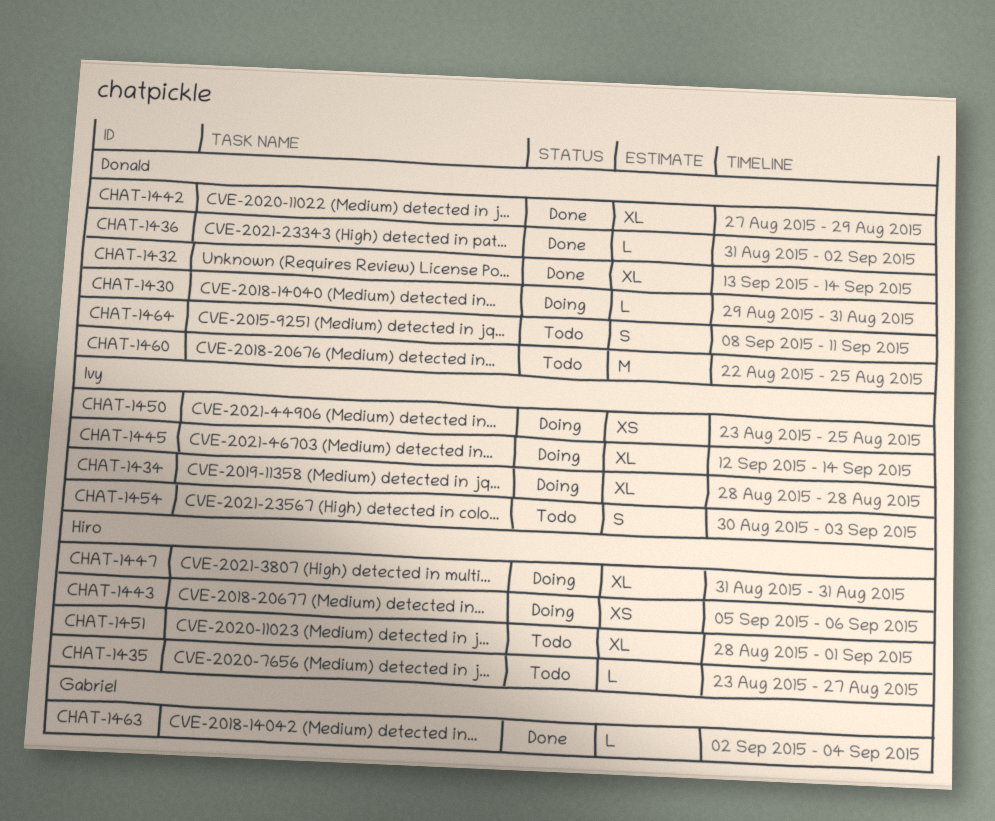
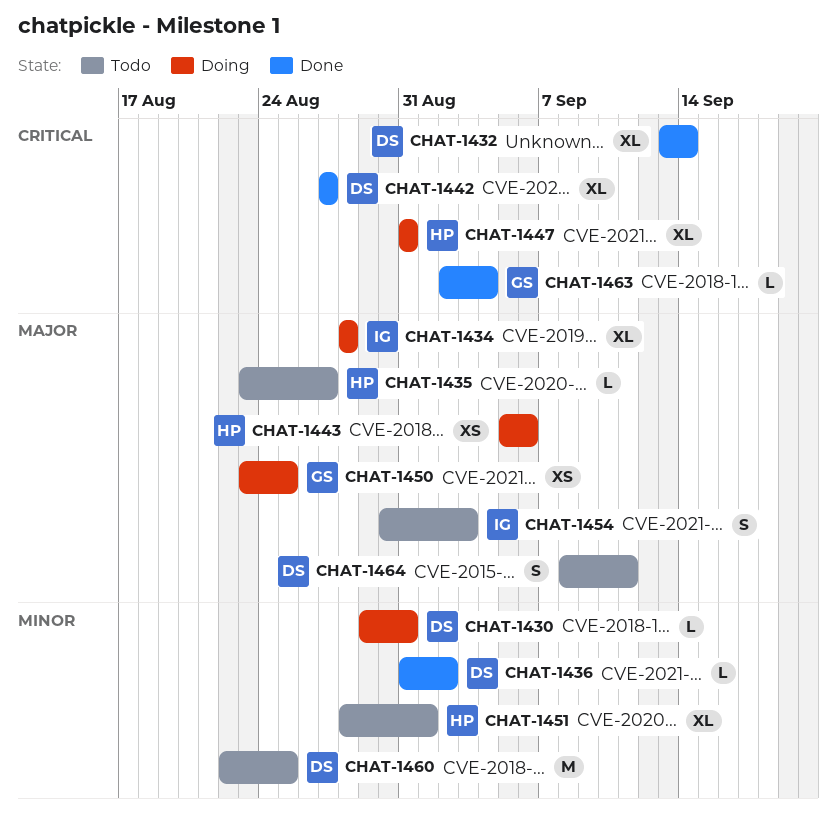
CHAT-1442, due: Aug 29 -> Aug 27
CHAT-1445: present -> none
CHAT-1450, owner: Ivy -> Gabriel

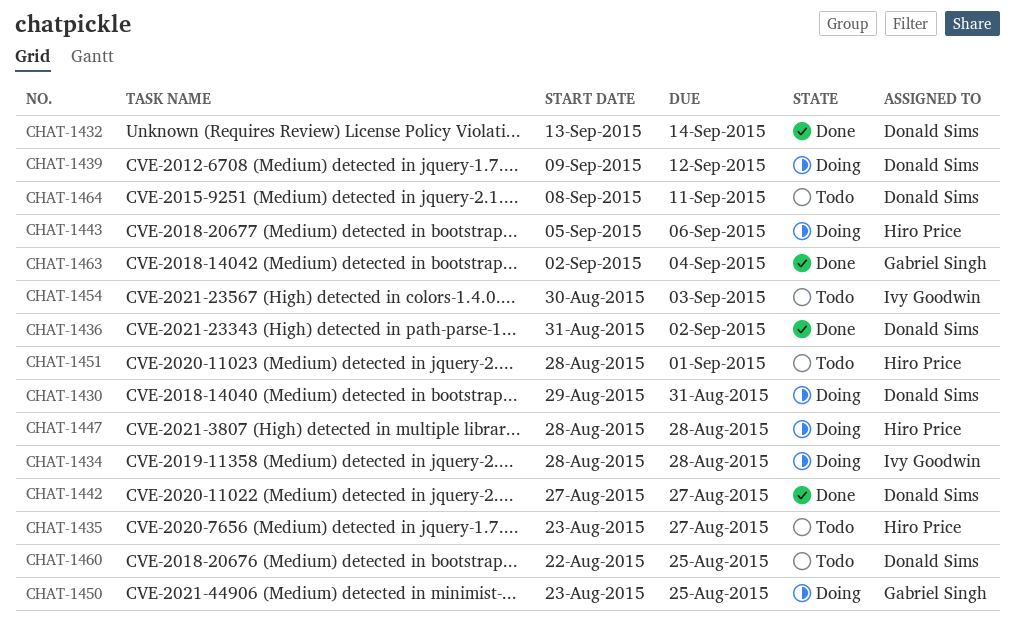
CHAT-1439: none -> present
CHAT-1447, start: Aug 31 -> Aug 28
CHAT-1447, due: Aug 31 -> Aug 28

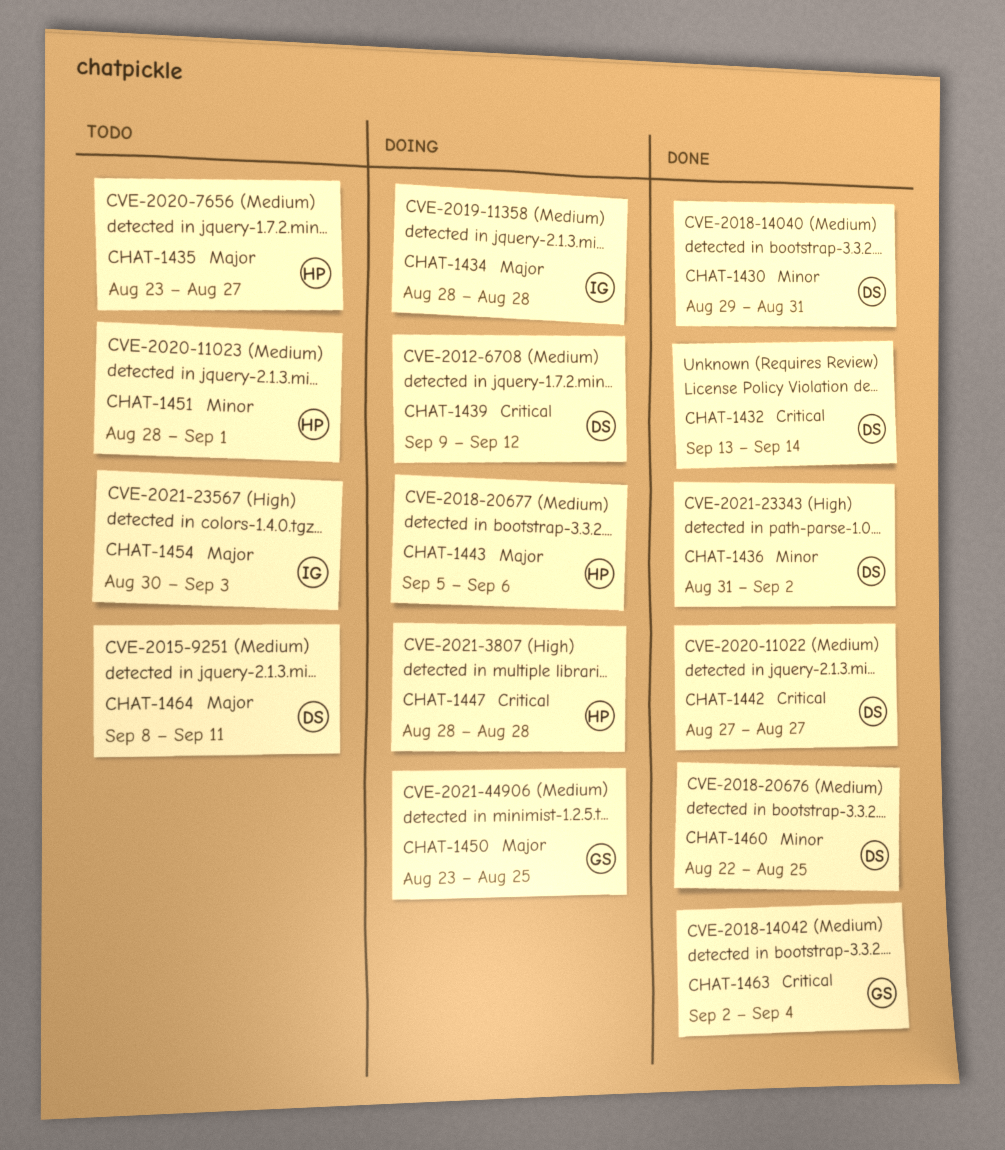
CHAT-1430, status: Doing -> Done
CHAT-1460, status: Todo -> Done

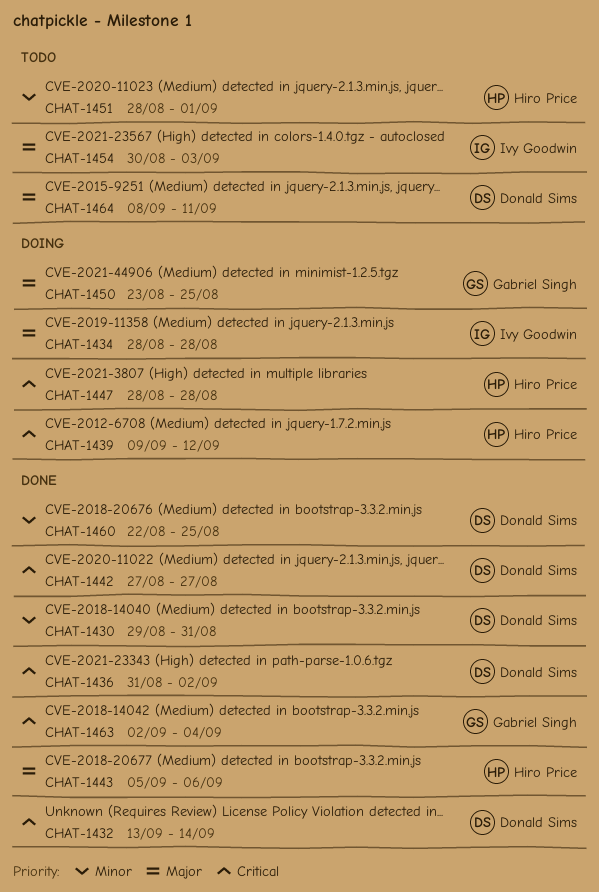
CHAT-1435: present -> none
CHAT-1436, priority: Minor -> Critical
CHAT-1439, owner: Donald Sims -> Hiro Price
CHAT-1443, status: Doing -> Done

